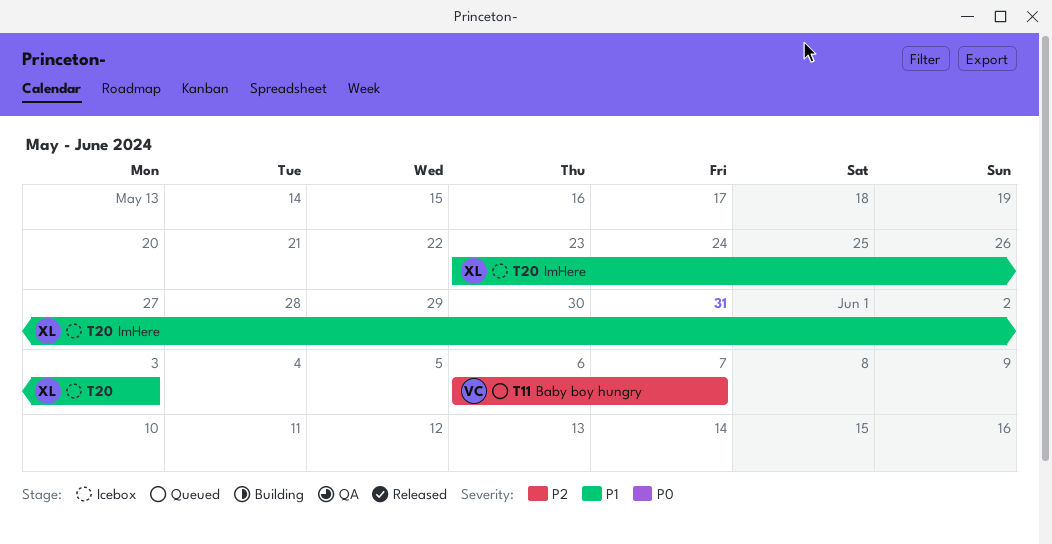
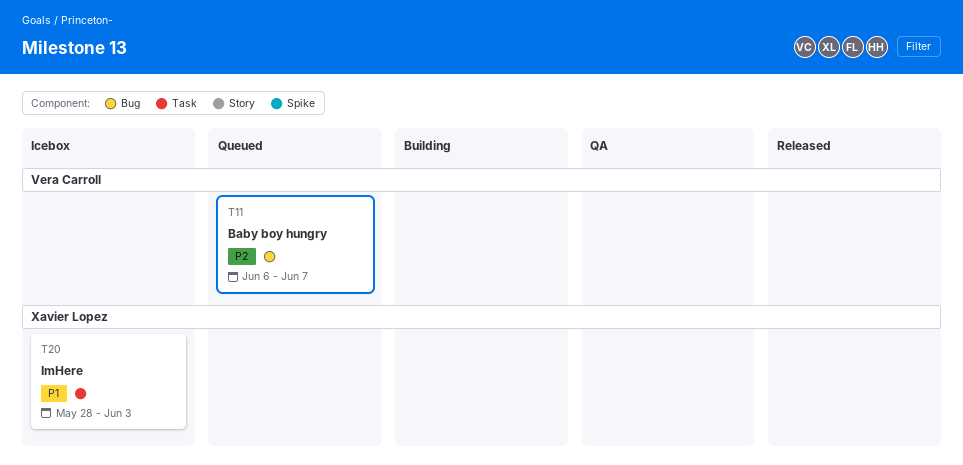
T20, start: May 23 -> May 28

